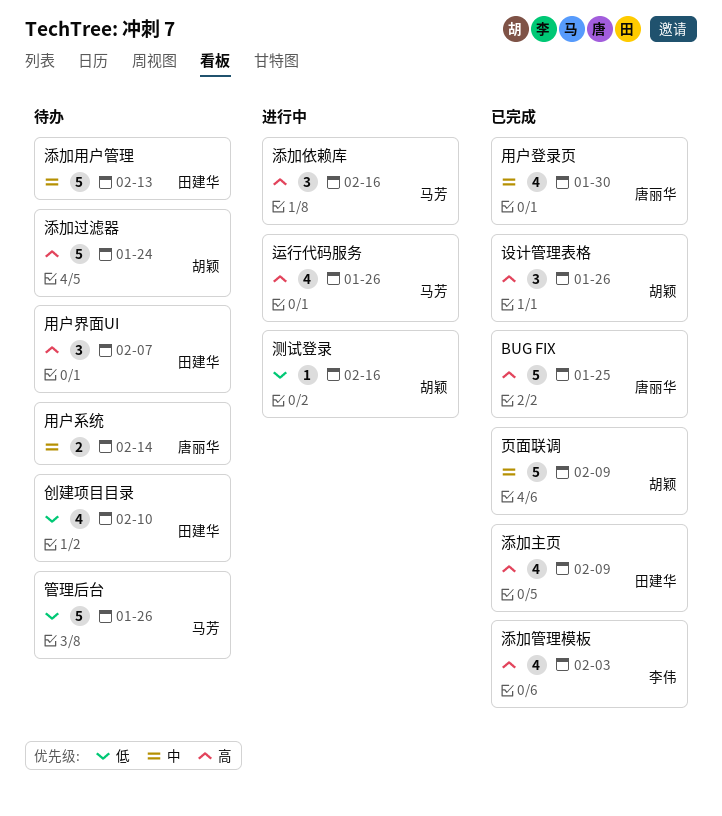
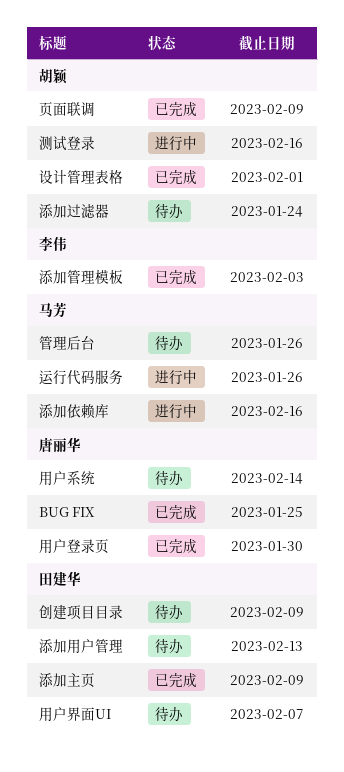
创建项目目录, due: Feb 10 -> Feb 9
设计管理表格, due: Jan 26 -> Feb 1

